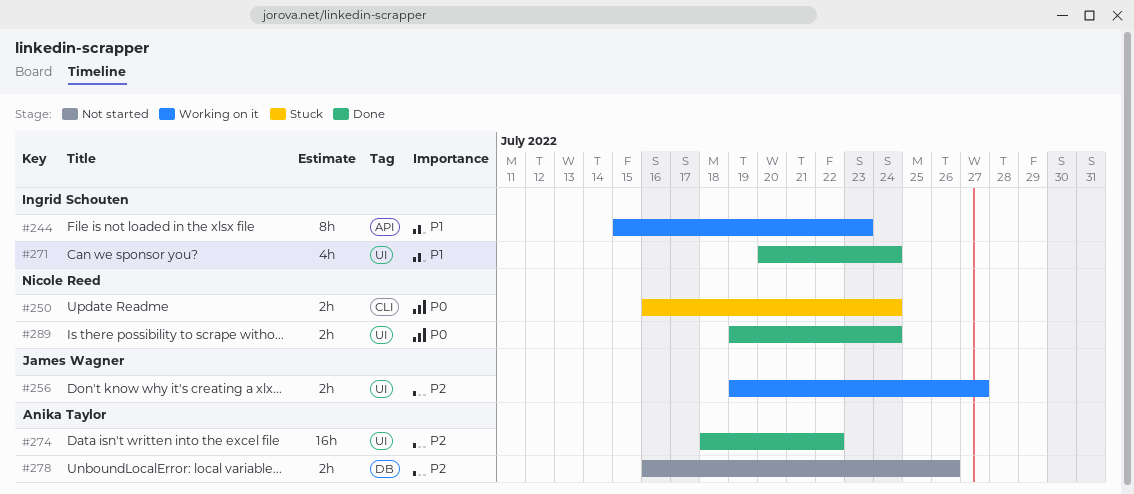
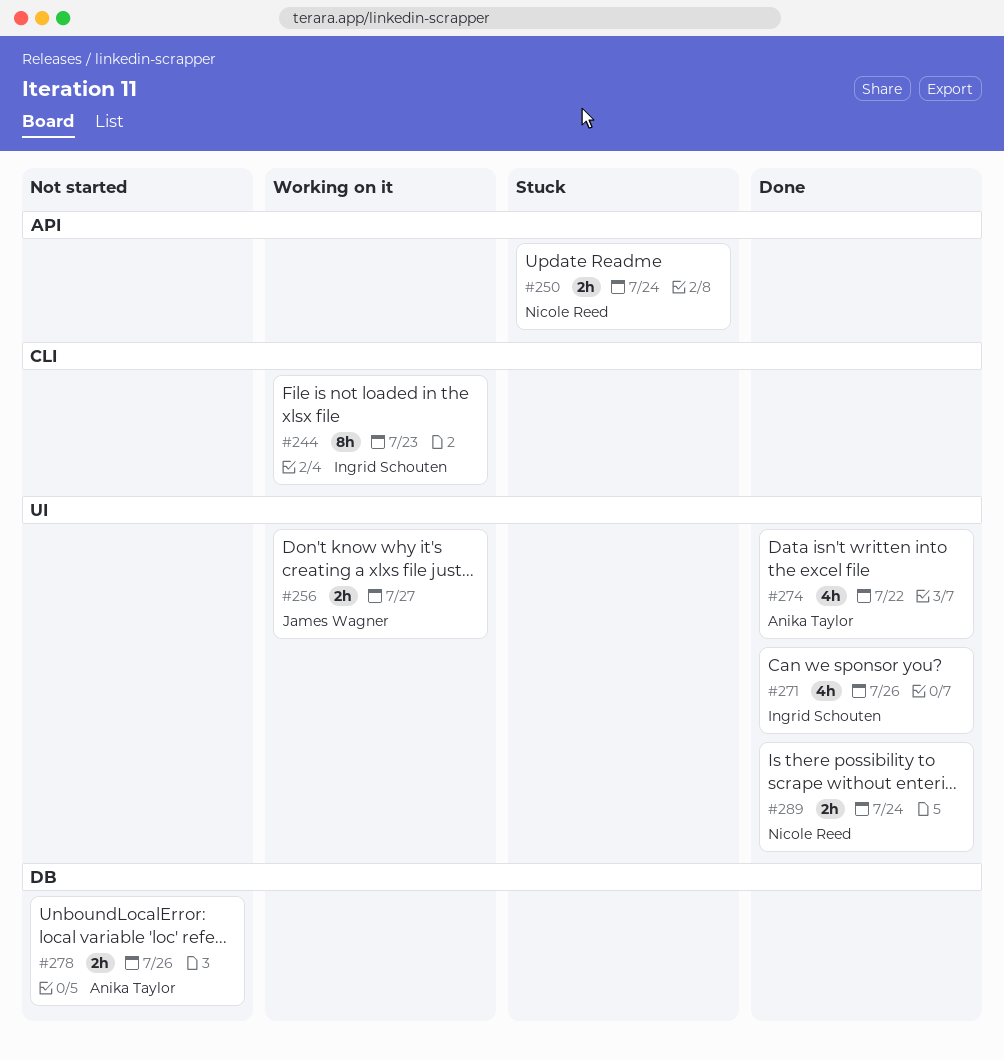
#244, label: API -> CLI
#250, label: CLI -> API
#271, due: Jul 24 -> Jul 26
#274, estimate: 16h -> 4h

